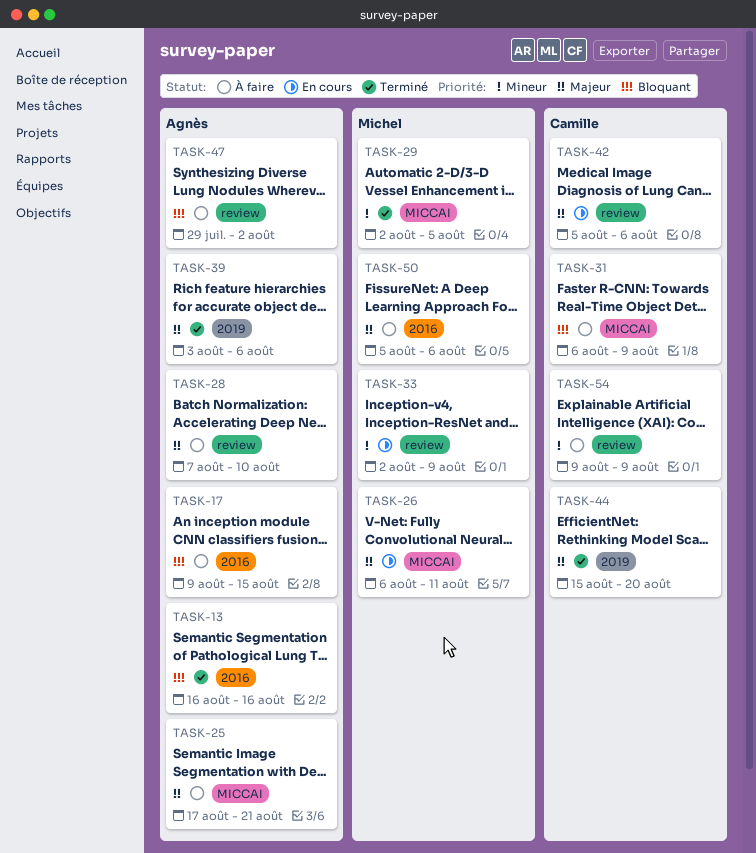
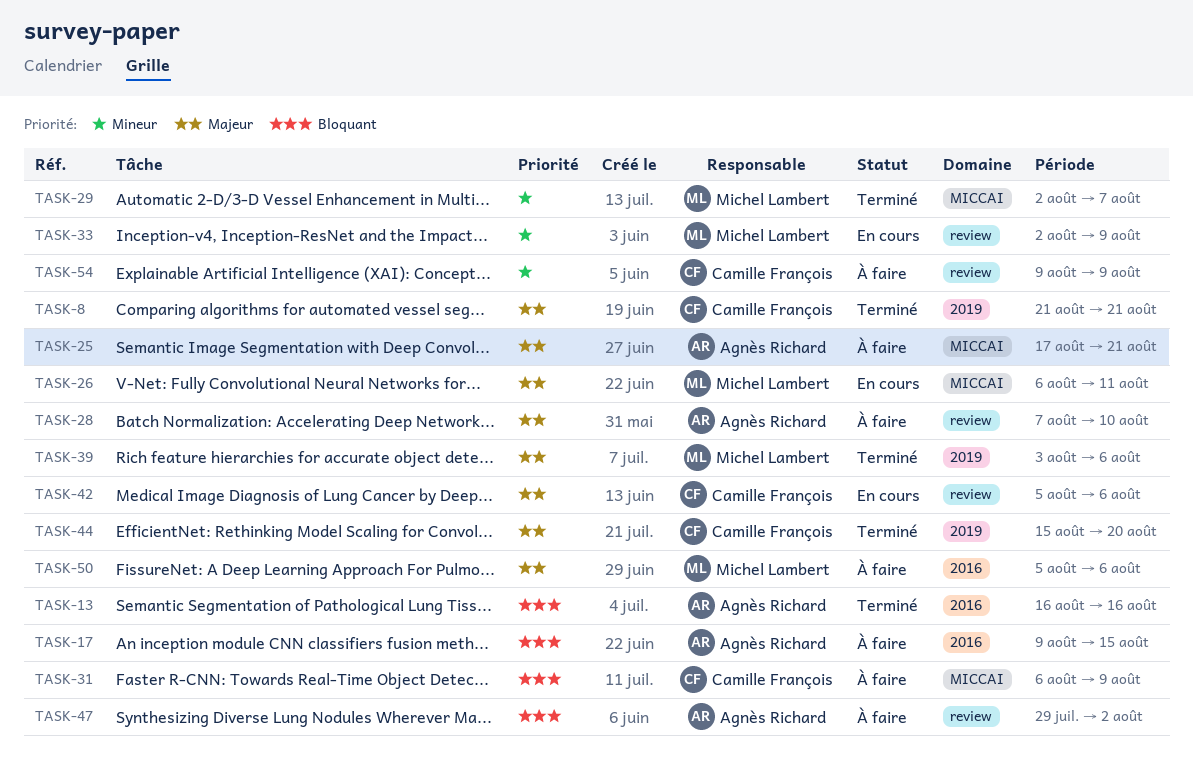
TASK-8: none -> present
TASK-29, due: Aug 5 -> Aug 7
TASK-39, owner: Agnès Richard -> Michel Lambert

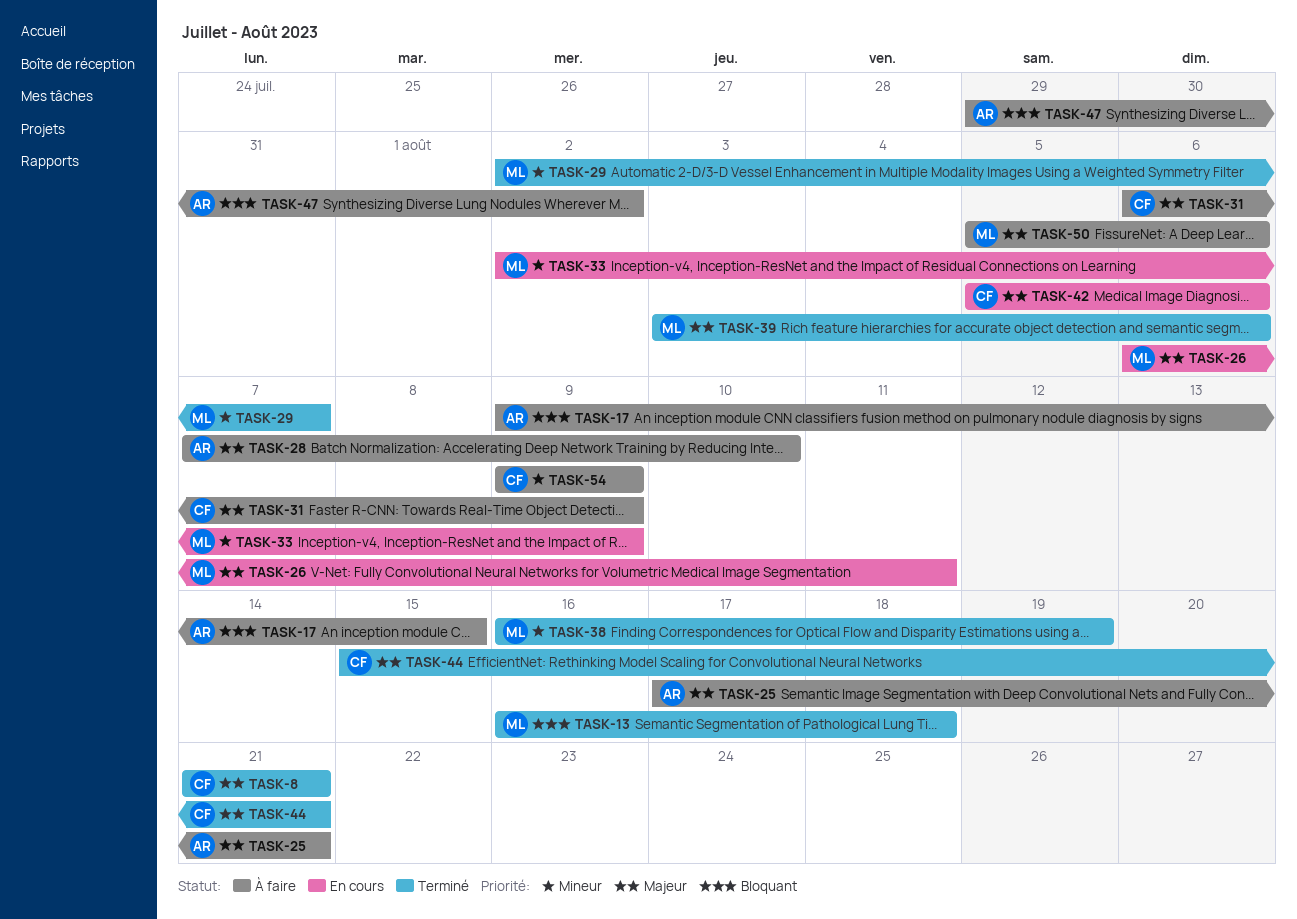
TASK-13, owner: Agnès Richard -> Michel Lambert
TASK-13, due: Aug 16 -> Aug 18
TASK-31, priority: Bloquant -> Majeur
TASK-38: none -> present
TASK-44, due: Aug 20 -> Aug 21

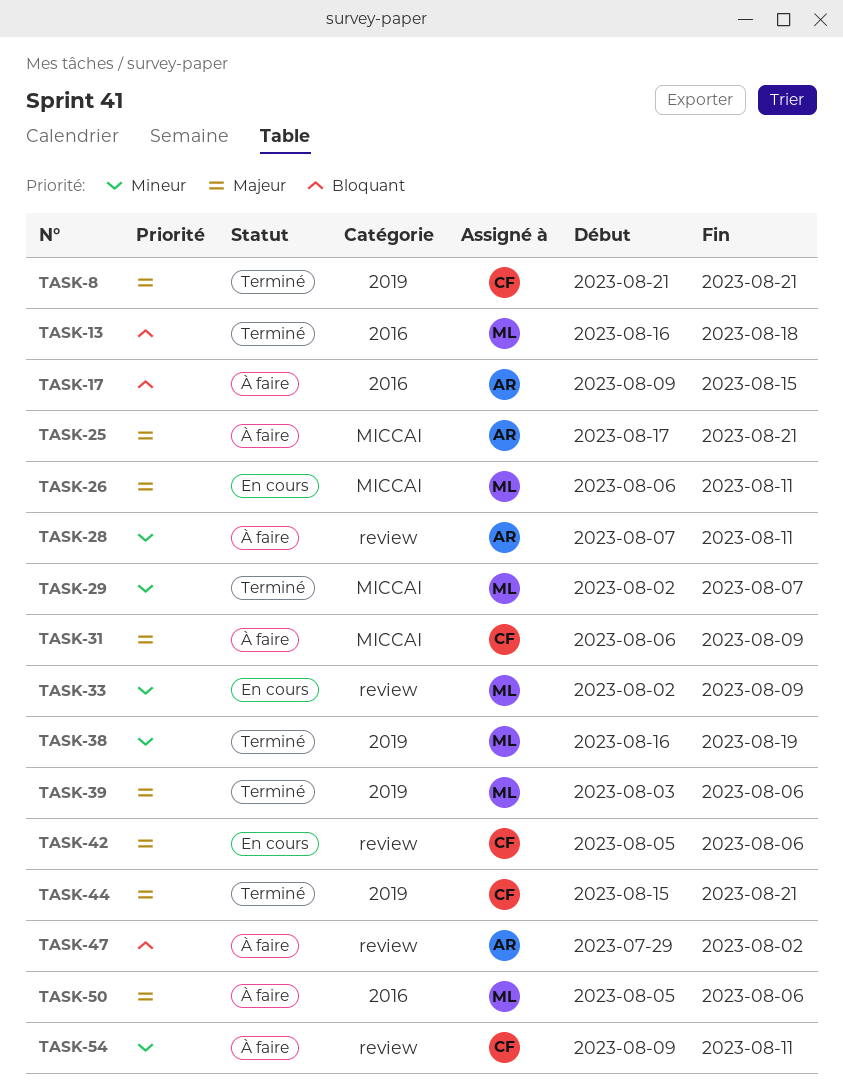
TASK-28, priority: Majeur -> Mineur
TASK-28, due: Aug 10 -> Aug 11
TASK-54, due: Aug 9 -> Aug 11

